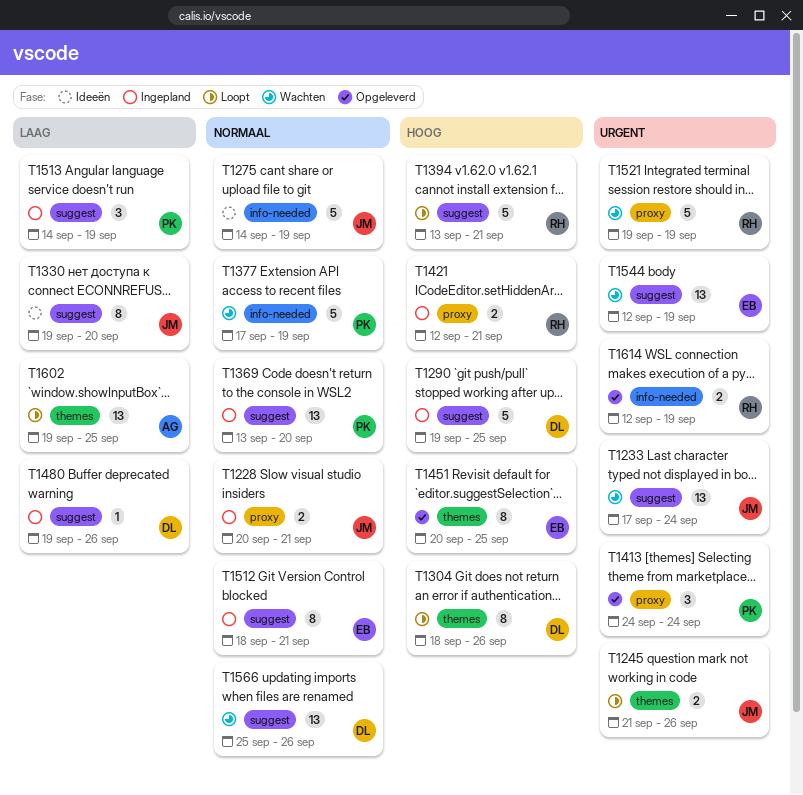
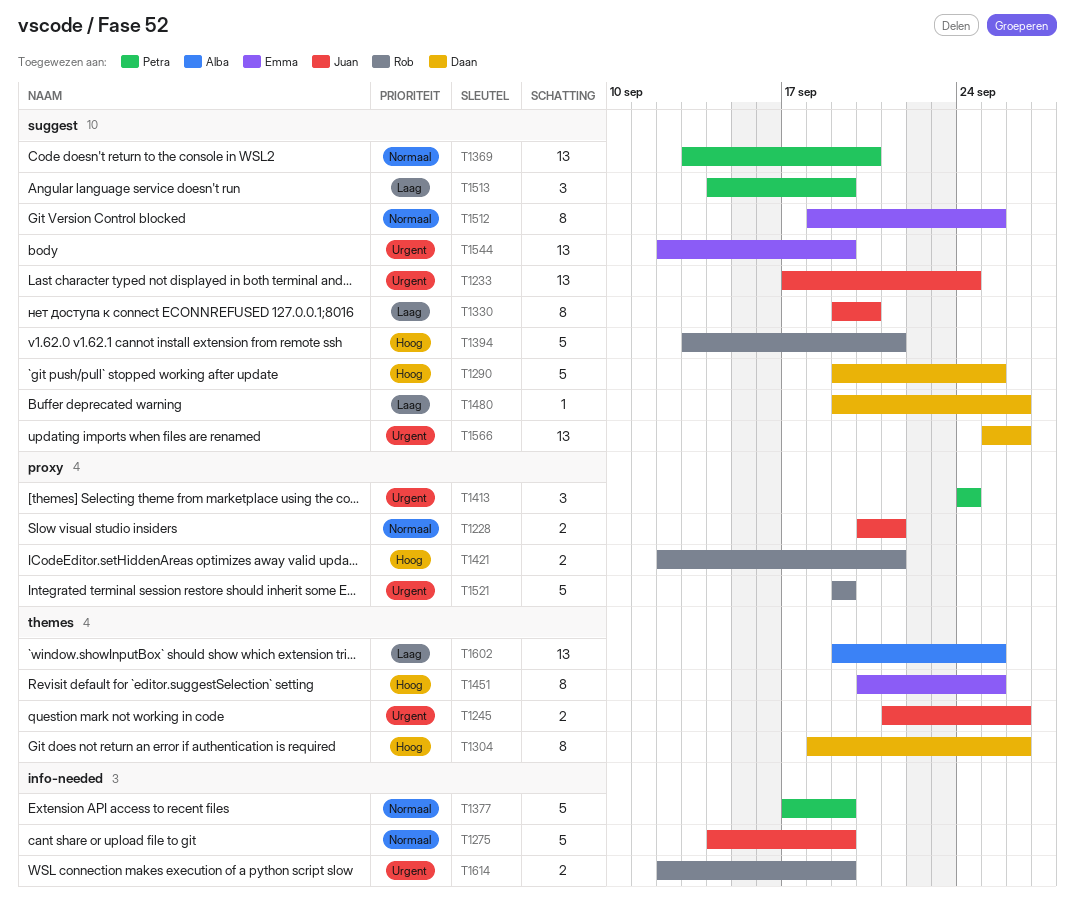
T1512, due: Sep 21 -> Sep 25
T1566, priority: Normaal -> Urgent

